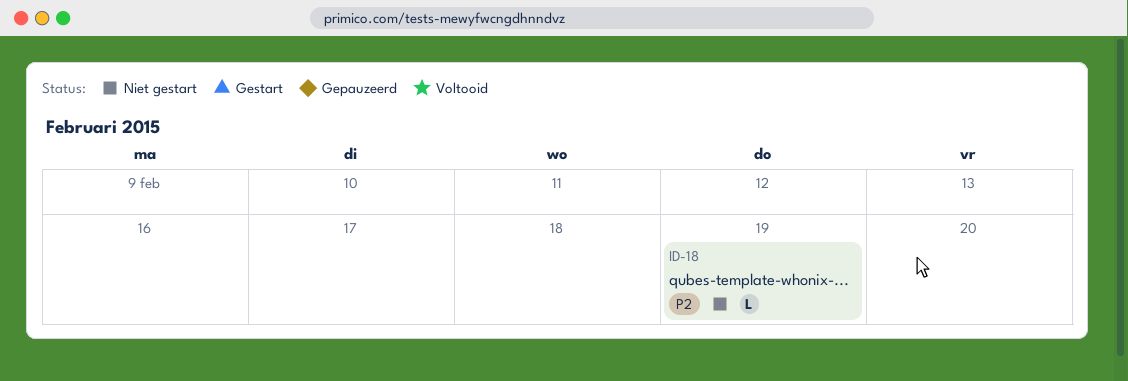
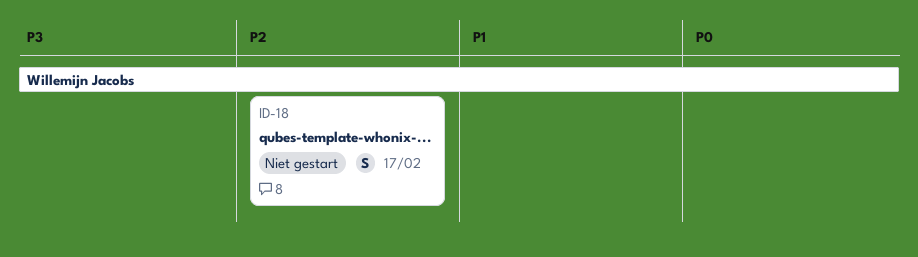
ID-18, estimate: L -> S
ID-18, due: Feb 19 -> Feb 17

